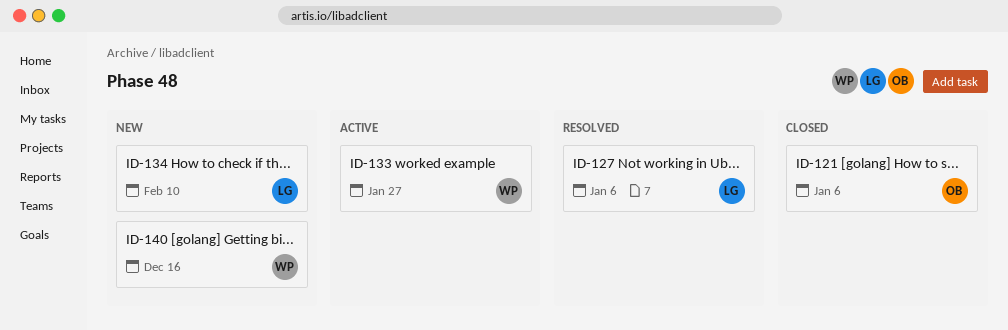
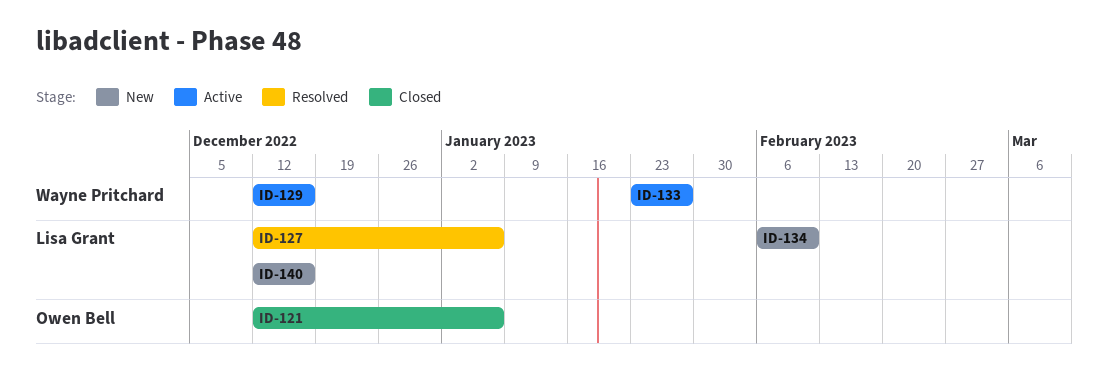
ID-129: none -> present
ID-140, owner: Wayne Pritchard -> Lisa Grant

